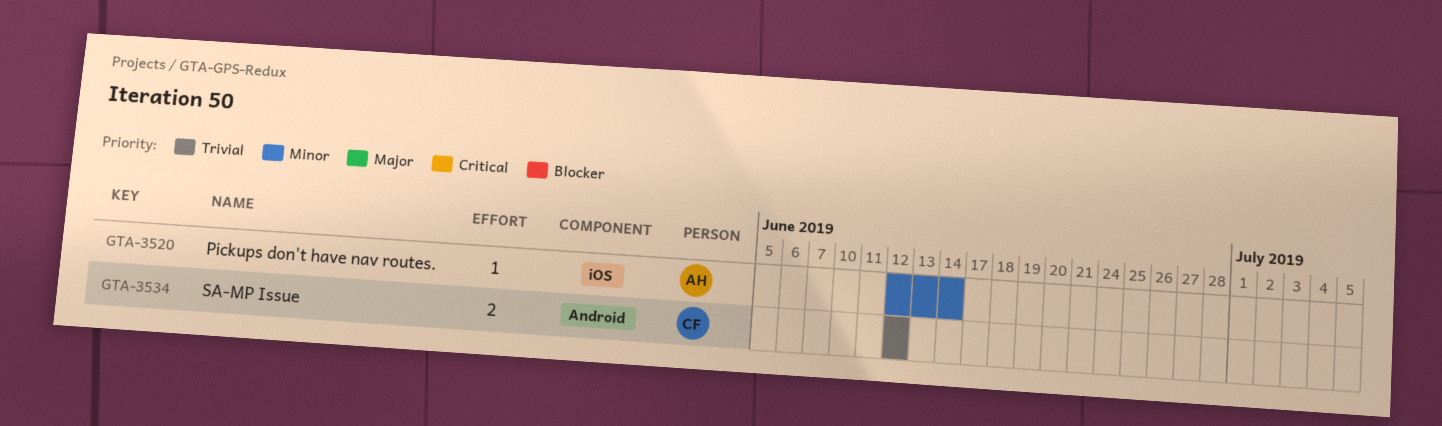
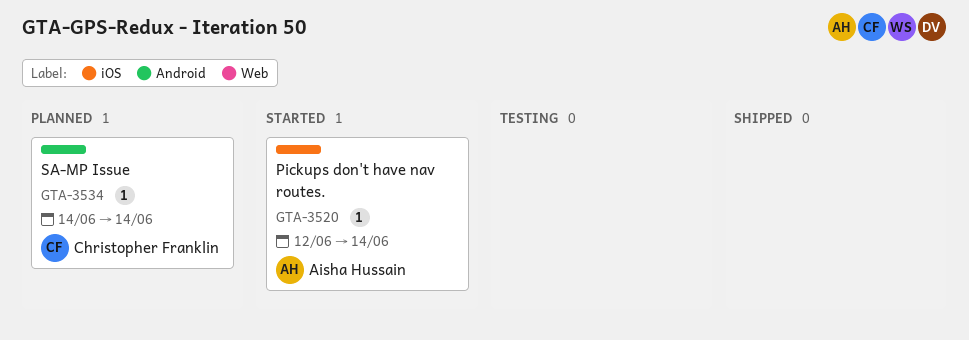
GTA-3534, estimate: 2 -> 1
GTA-3534, start: Jun 12 -> Jun 14
GTA-3534, due: Jun 12 -> Jun 14

